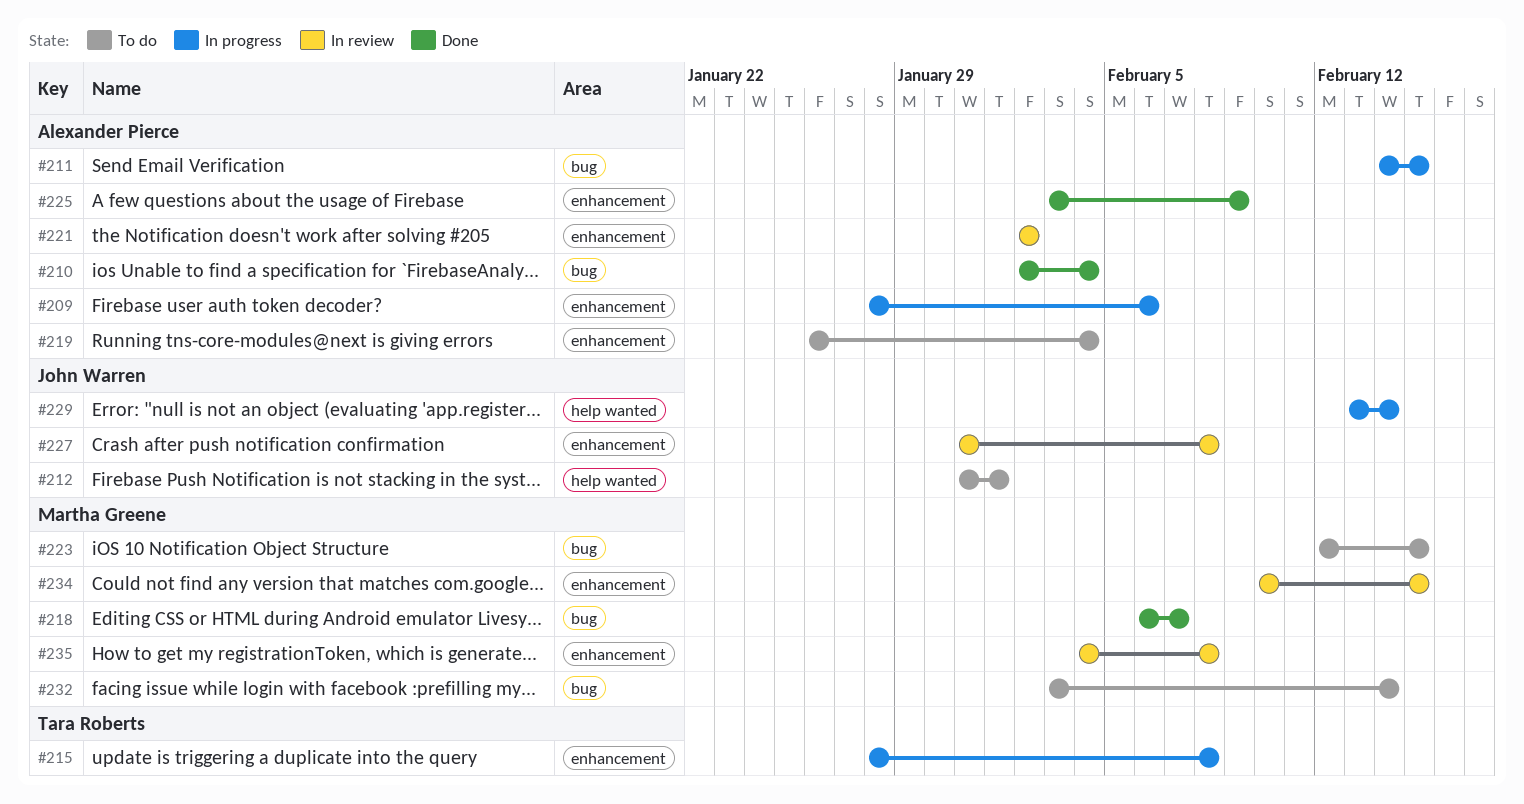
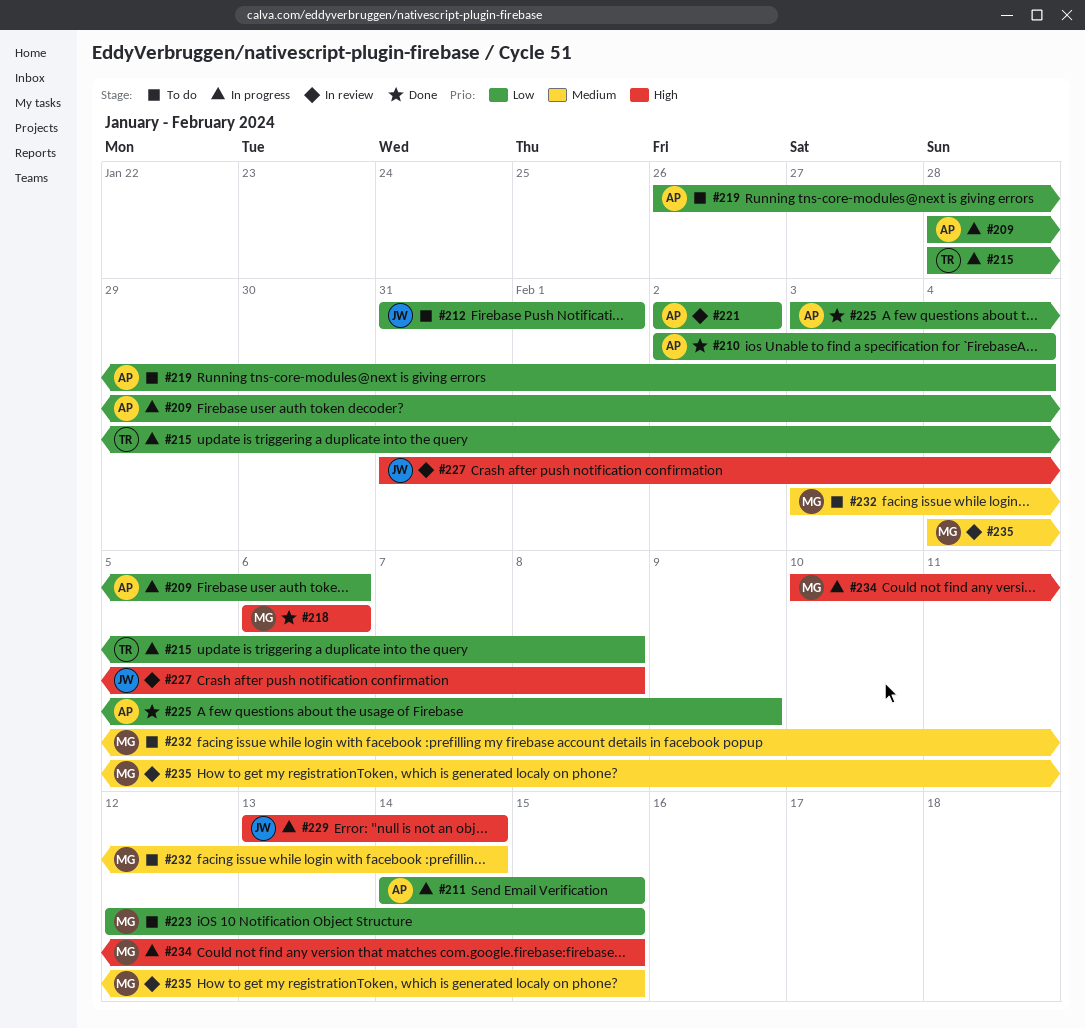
#218, due: Feb 7 -> Feb 6
#234, status: In review -> In progress
#235, due: Feb 8 -> Feb 15

